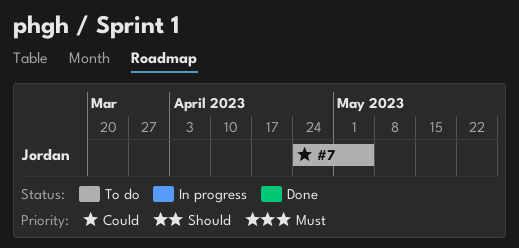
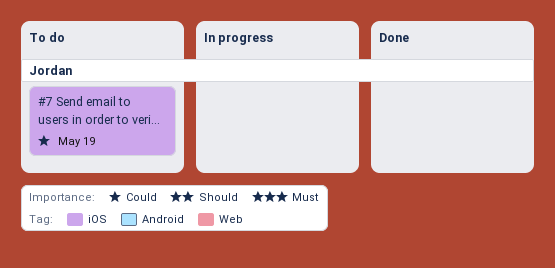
#7, due: May 5 -> May 19

